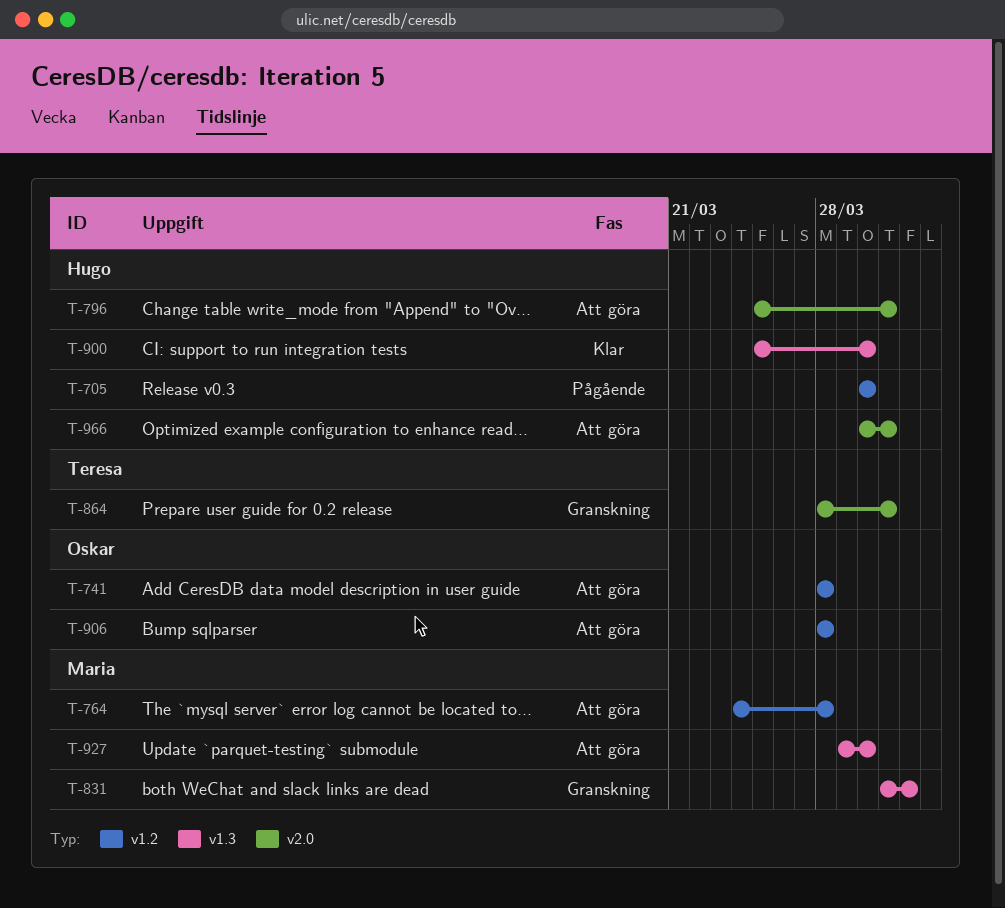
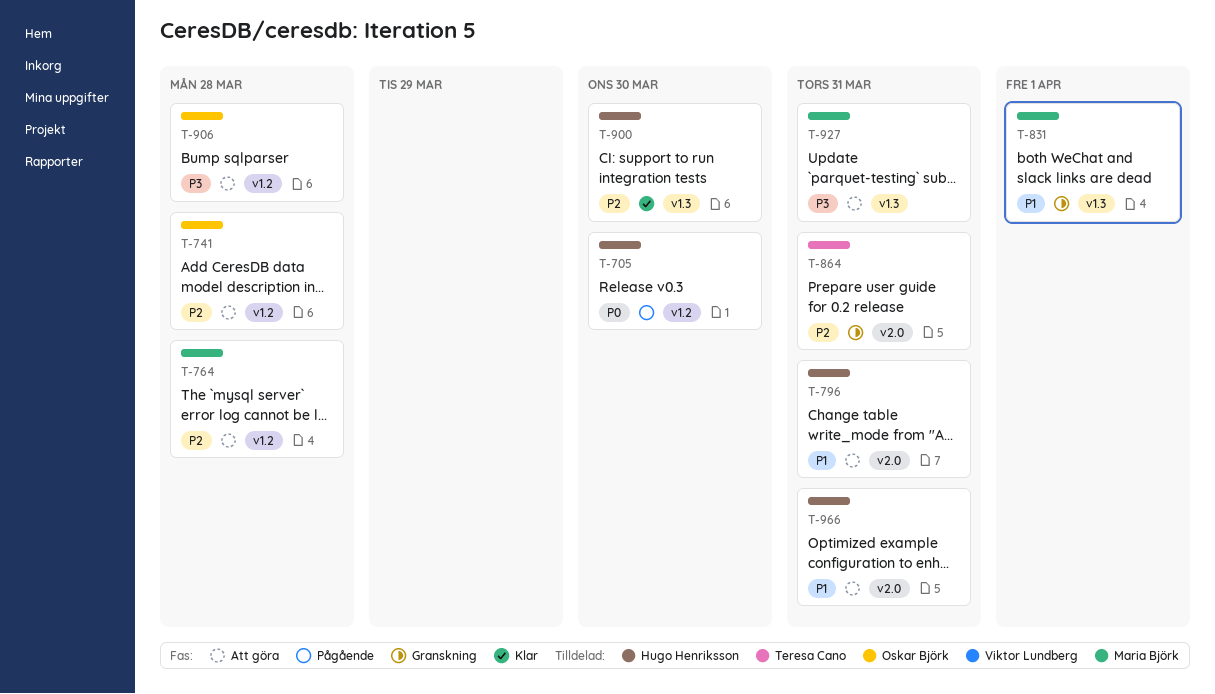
T-927, due: Mar 30 -> Mar 31

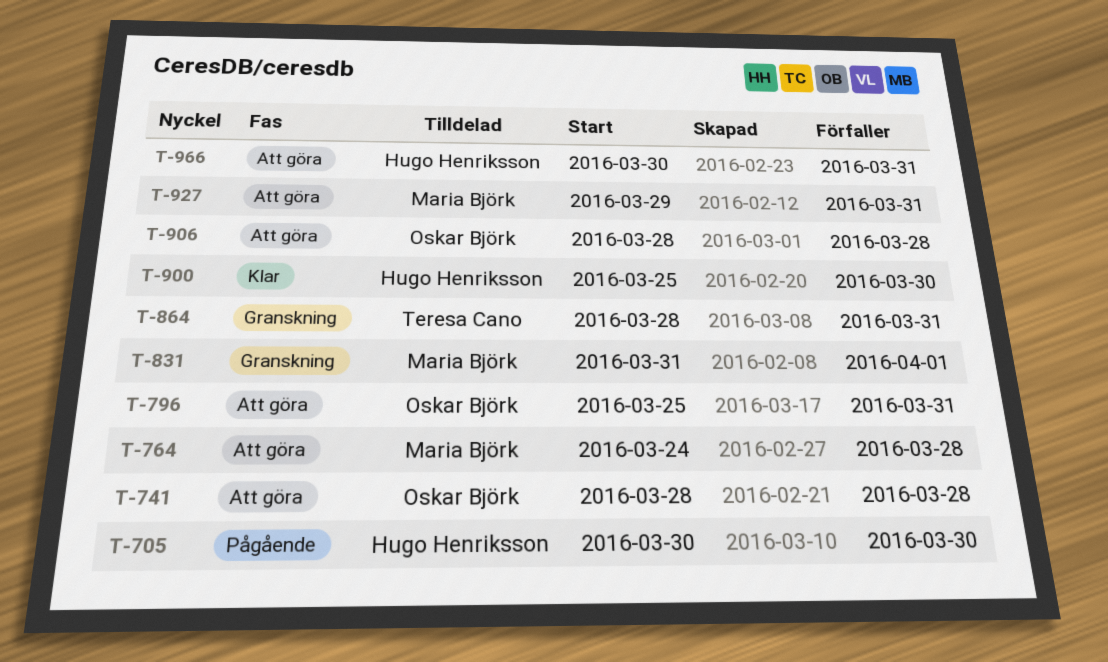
T-796, owner: Hugo Henriksson -> Oskar Björk

